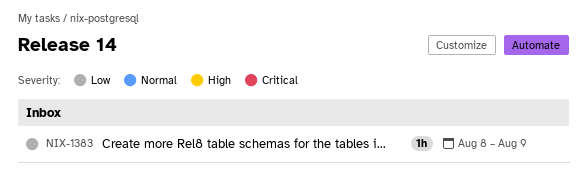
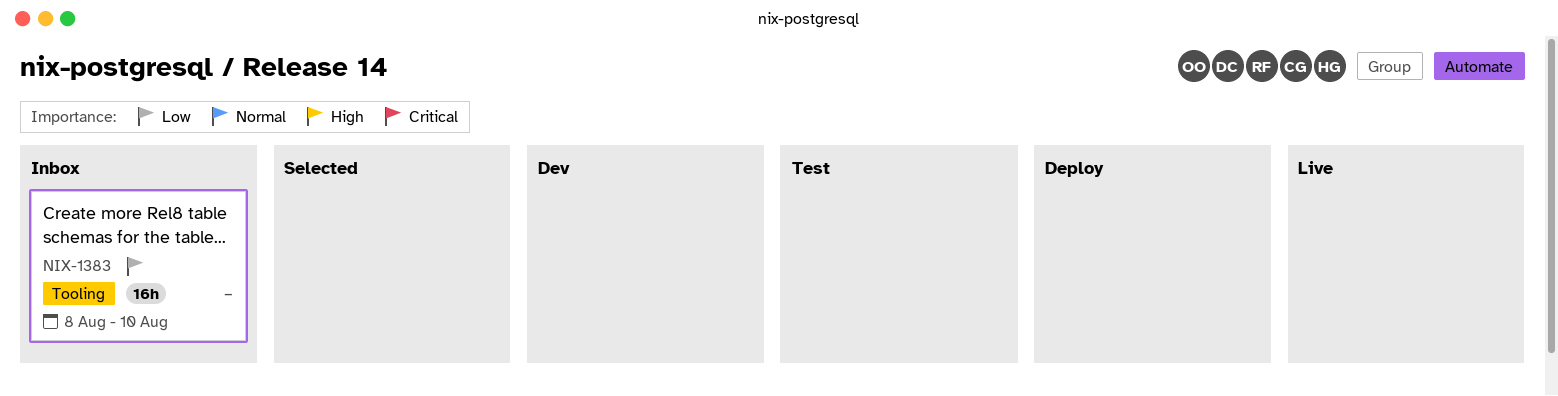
NIX-1383, estimate: 1h -> 16h
NIX-1383, due: Aug 9 -> Aug 10

